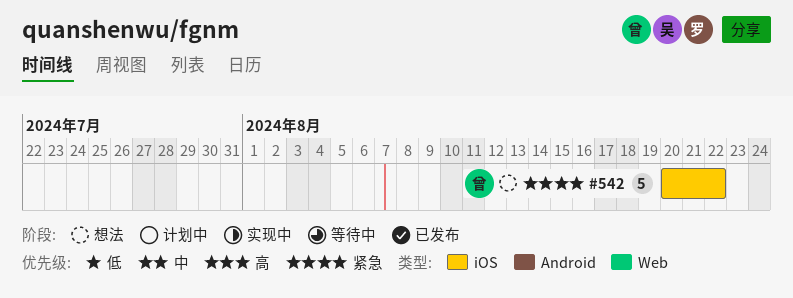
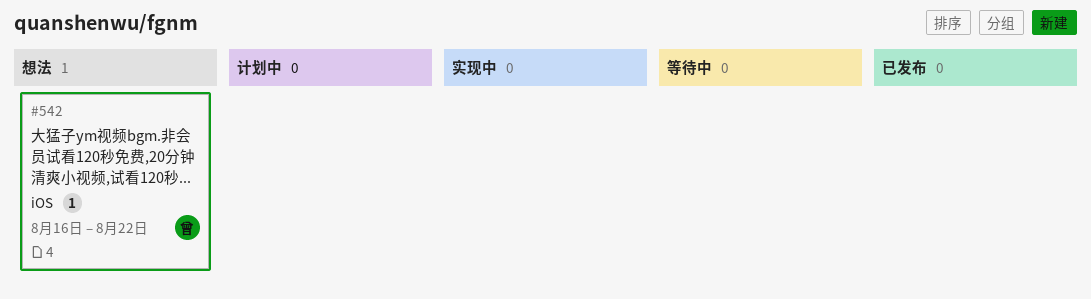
#542, estimate: 5 -> 1
#542, start: Aug 20 -> Aug 16

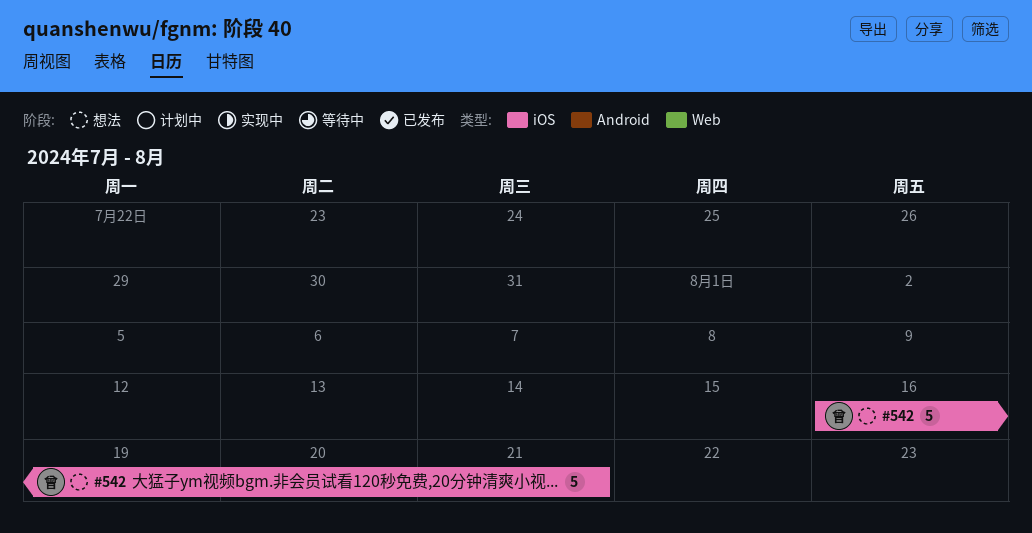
#542, estimate: 1 -> 5
#542, due: Aug 22 -> Aug 21

